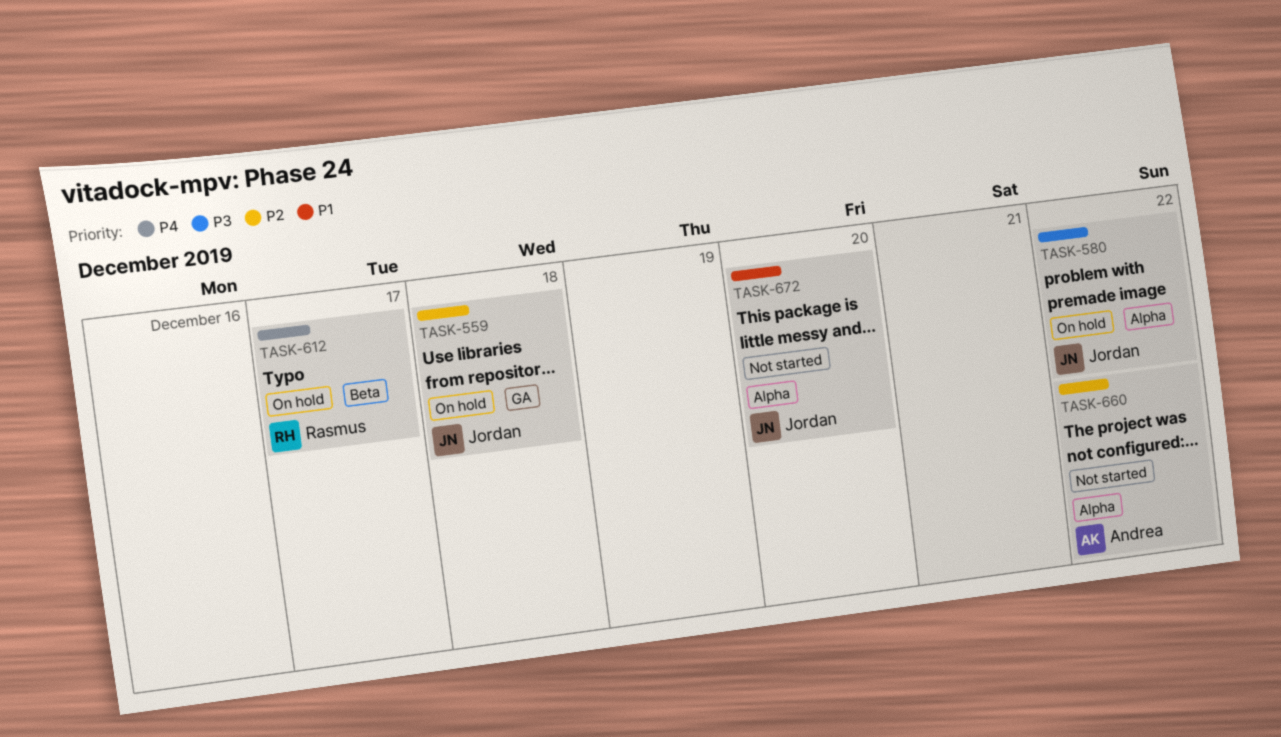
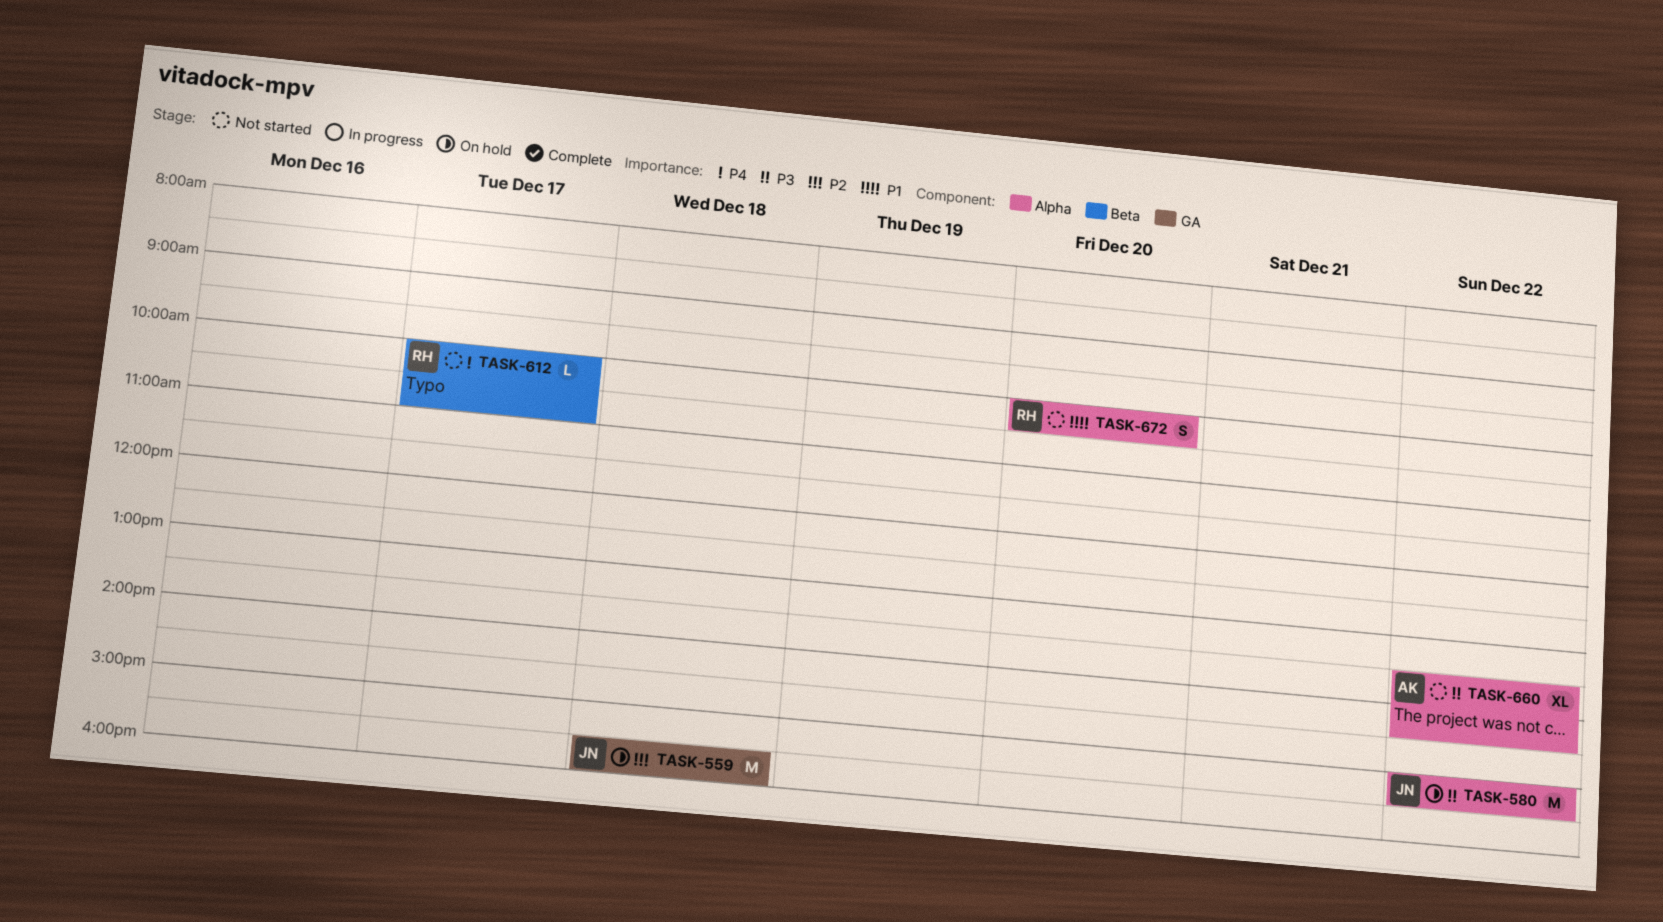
TASK-612, status: On hold -> Not started
TASK-660, priority: P2 -> P3
TASK-672, owner: Jordan -> Rasmus

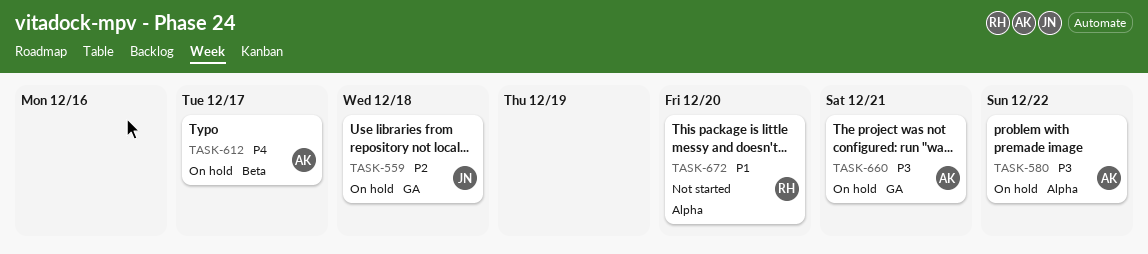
TASK-580, owner: JN -> AK
TASK-612, status: Not started -> On hold
TASK-612, owner: RH -> AK
TASK-660, status: Not started -> On hold
TASK-660, label: Alpha -> GA
TASK-660, day: Dec 22 -> Dec 21

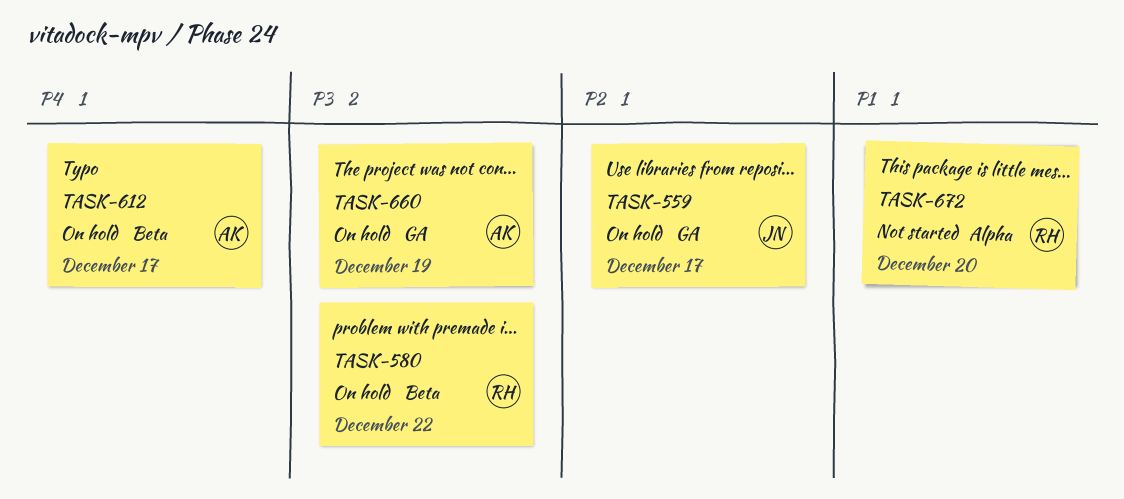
TASK-559, day: Dec 18 -> Dec 17
TASK-580, owner: AK -> RH
TASK-580, label: Alpha -> Beta
TASK-660, day: Dec 21 -> Dec 19

